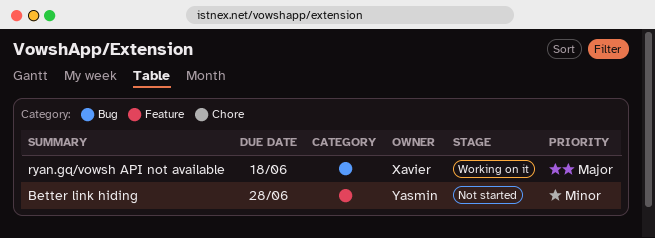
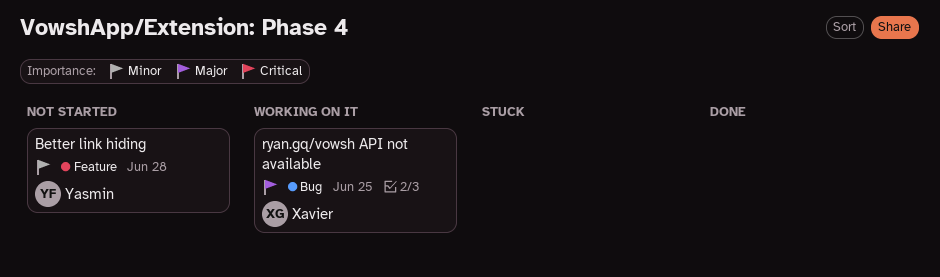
ryan.gq/vowsh API not available, due: Jun 18 -> Jun 25

